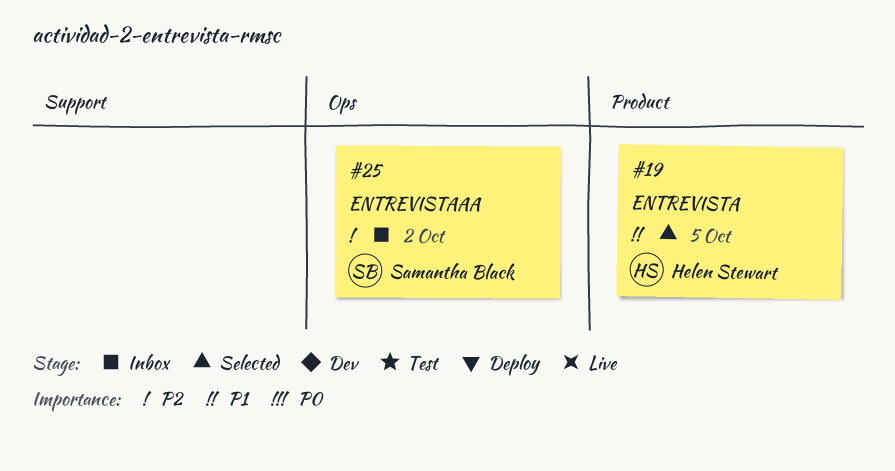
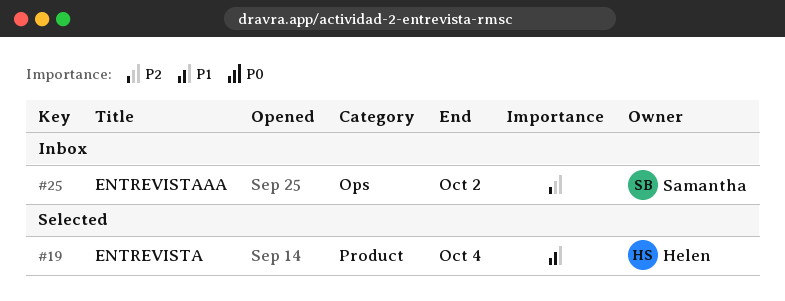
#19, due: Oct 5 -> Oct 4

